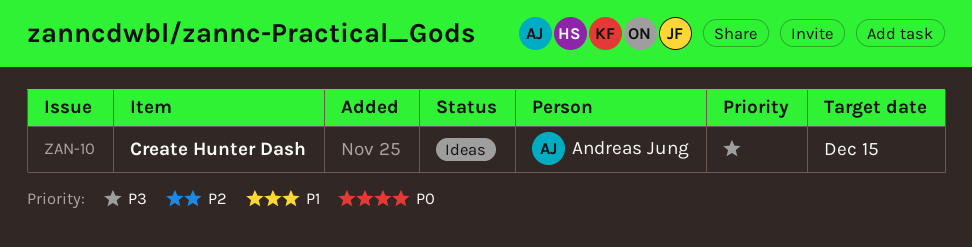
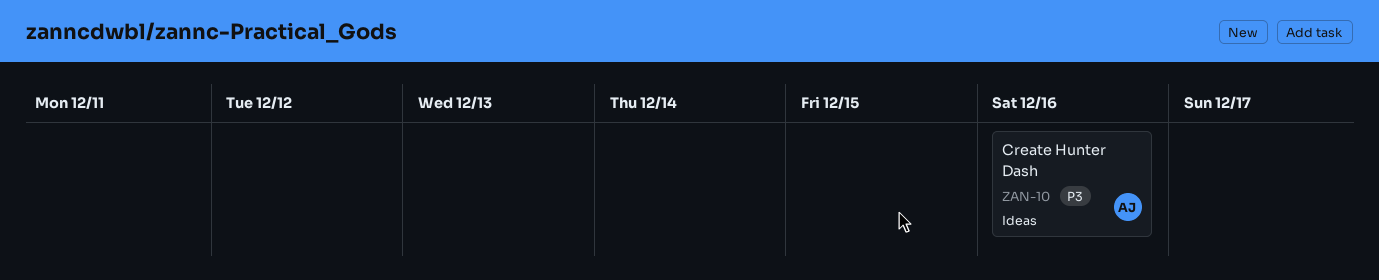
ZAN-10, due: Dec 15 -> Dec 16

